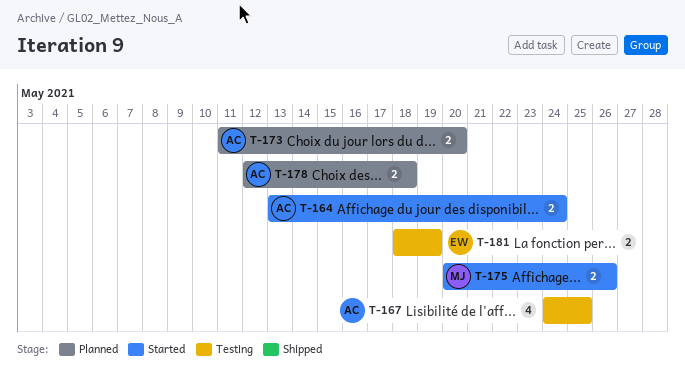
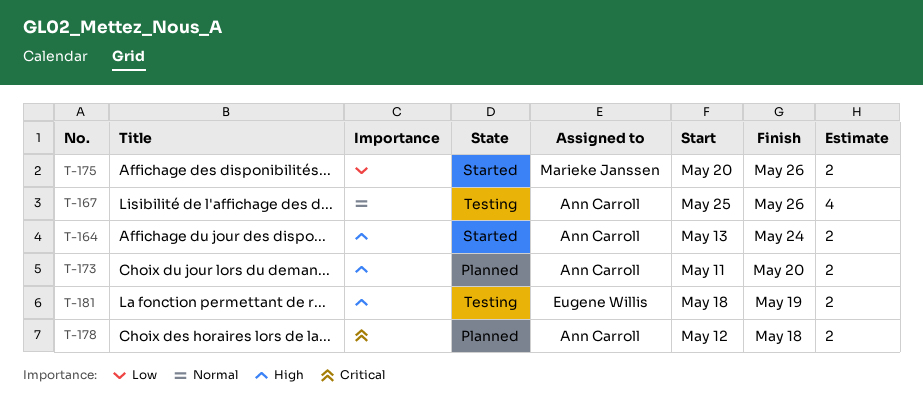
T-167, start: May 24 -> May 25
T-167, due: May 25 -> May 26

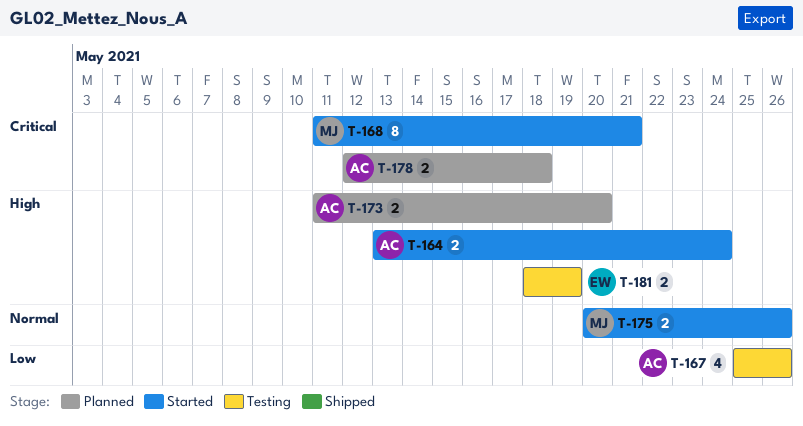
T-167, priority: Normal -> Low
T-168: none -> present
T-175, priority: Low -> Normal

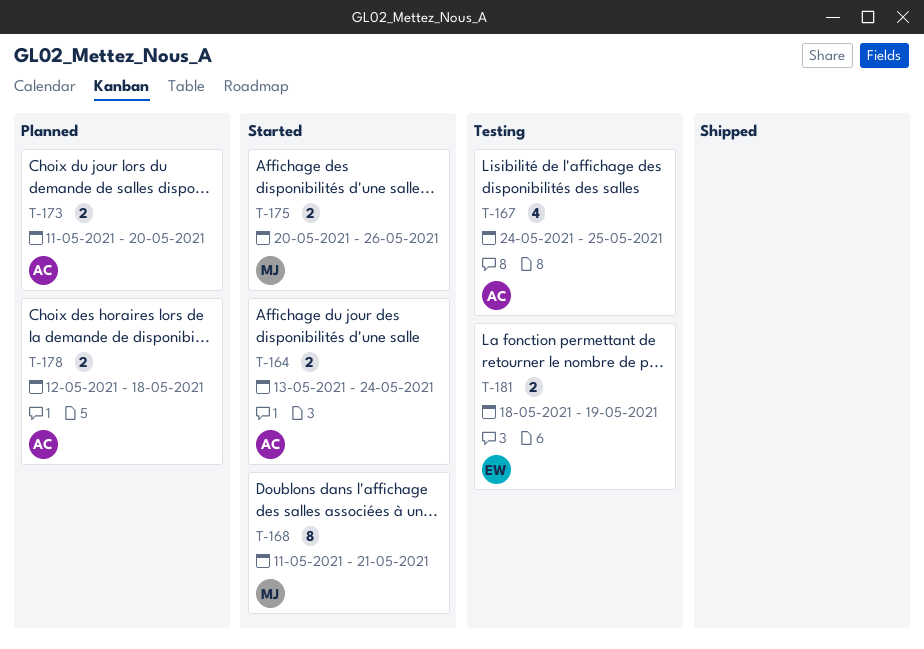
T-167, start: May 25 -> May 24
T-167, due: May 26 -> May 25

